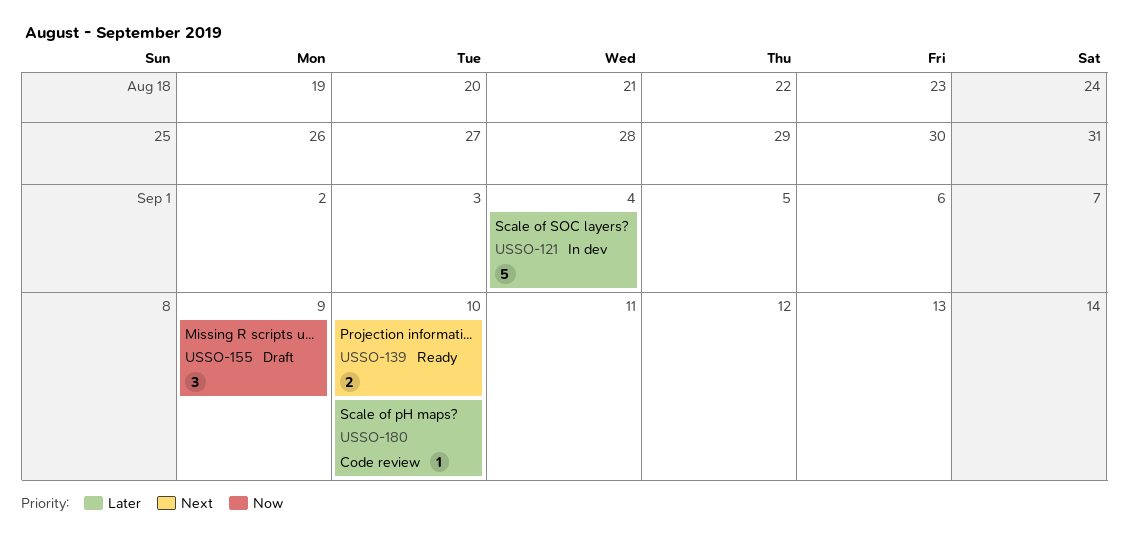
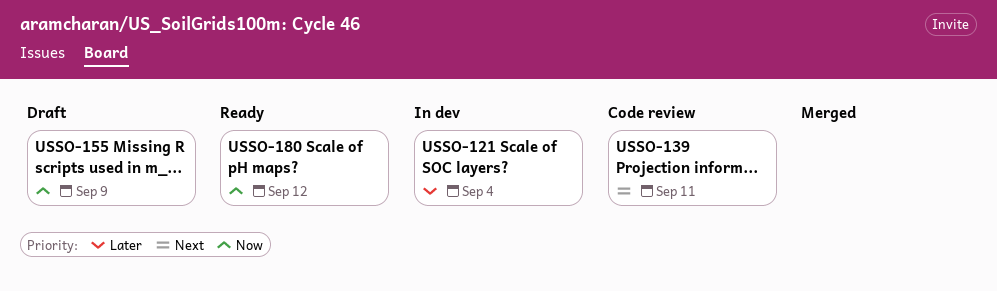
USSO-139, status: Ready -> Code review
USSO-139, due: Sep 10 -> Sep 11
USSO-180, status: Code review -> Ready
USSO-180, priority: Later -> Now
USSO-180, due: Sep 10 -> Sep 12

